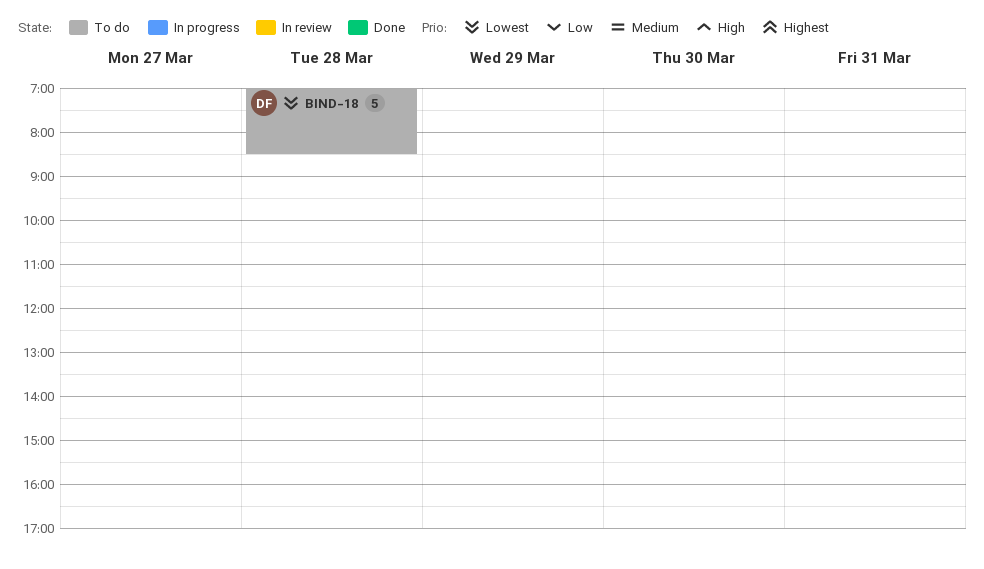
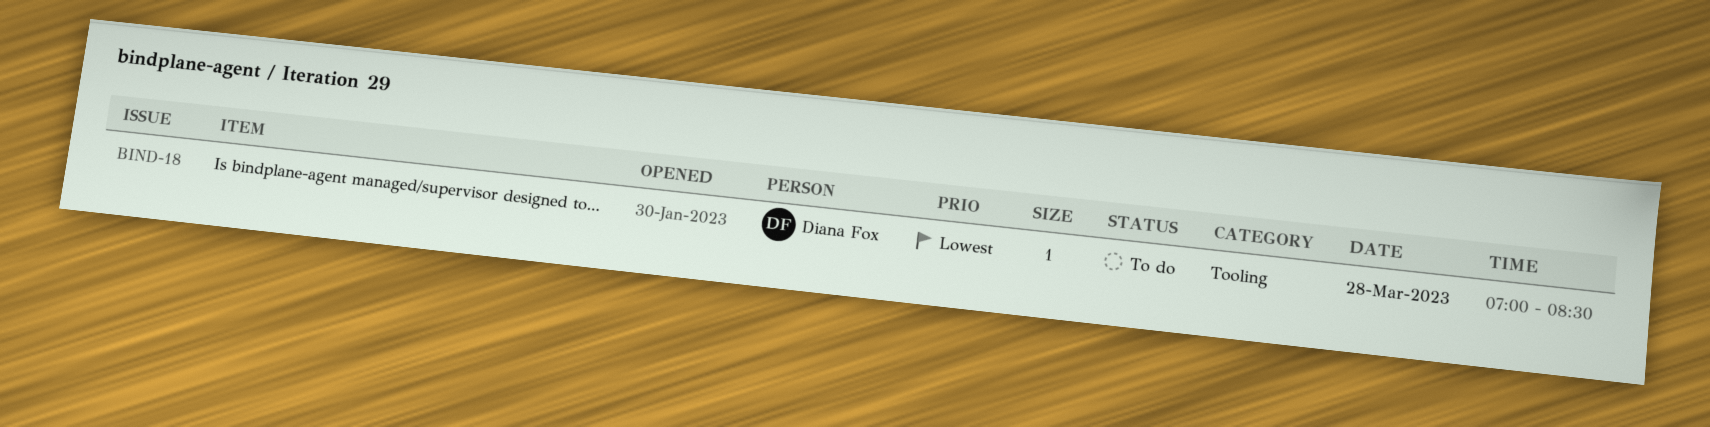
BIND-18, estimate: 5 -> 1

